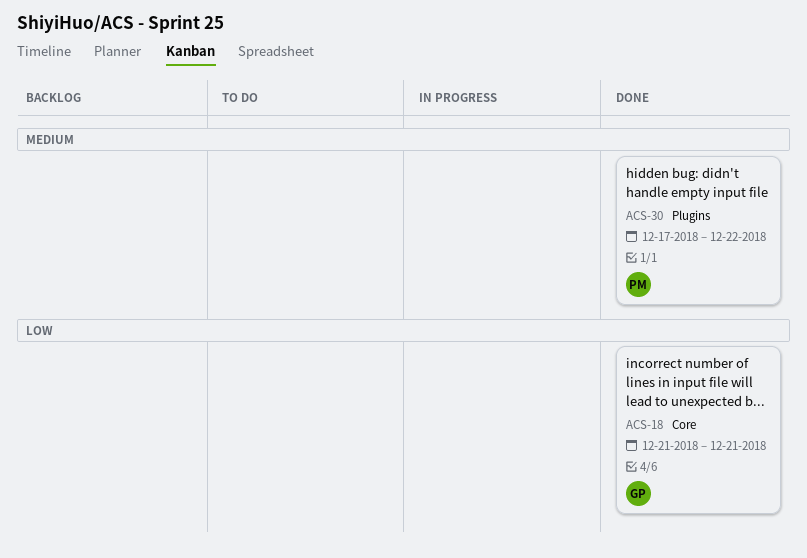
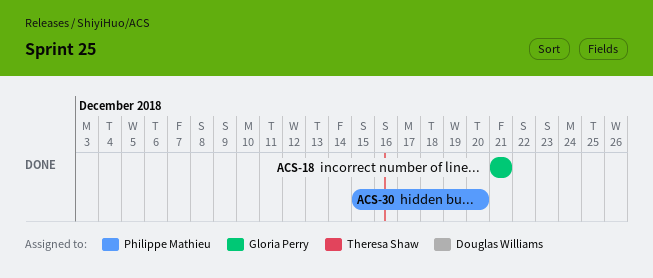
ACS-30, start: Dec 17 -> Dec 15
ACS-30, due: Dec 22 -> Dec 20

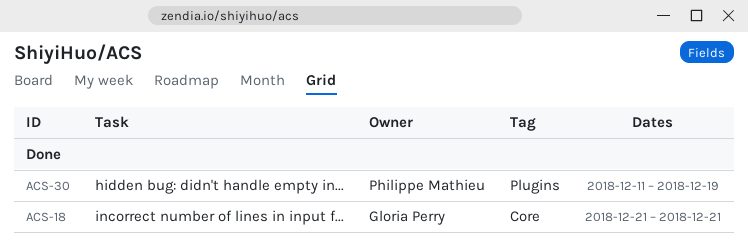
ACS-30, start: Dec 15 -> Dec 11
ACS-30, due: Dec 20 -> Dec 19

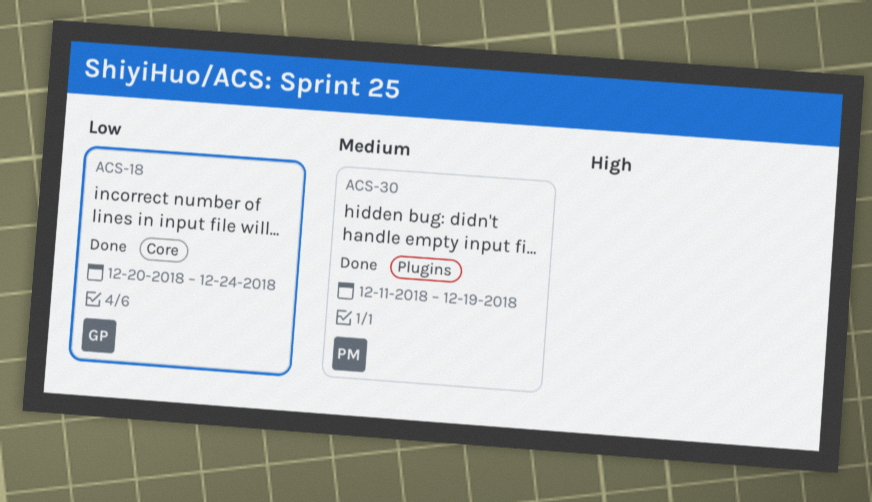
ACS-18, start: Dec 21 -> Dec 20
ACS-18, due: Dec 21 -> Dec 24

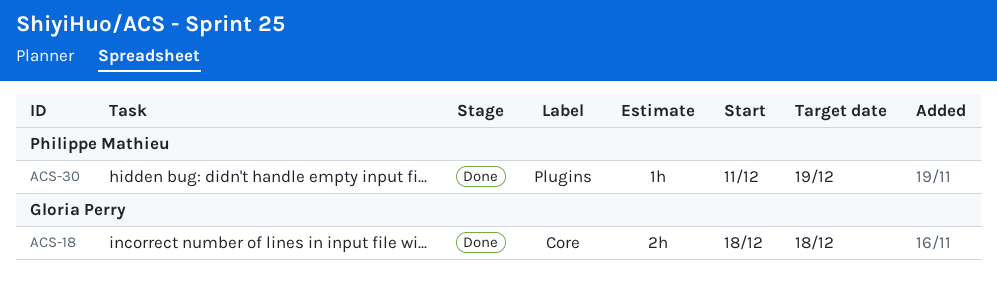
ACS-18, start: Dec 20 -> Dec 18
ACS-18, due: Dec 24 -> Dec 18

